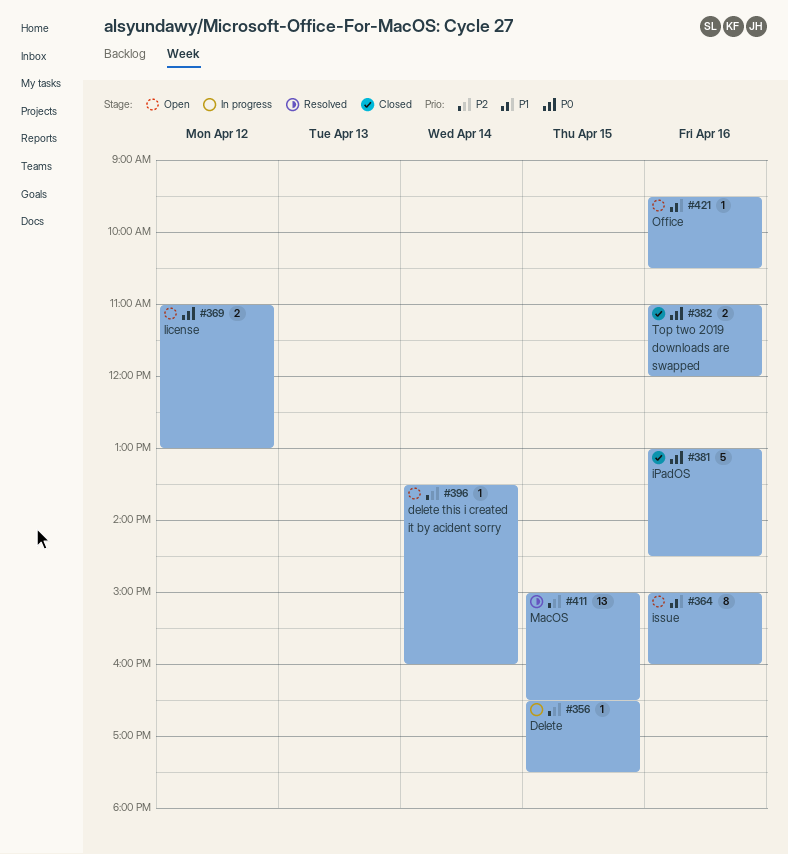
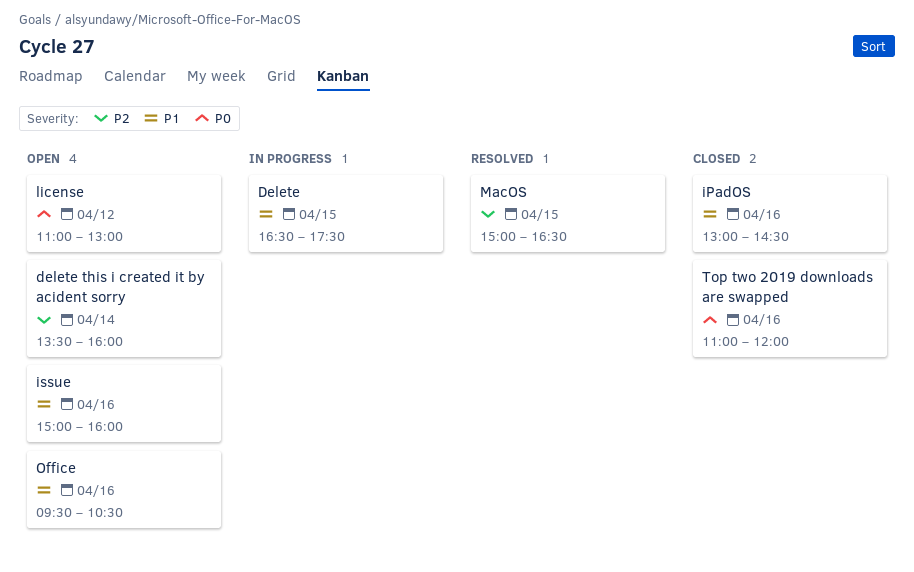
Delete, priority: P2 -> P1
iPadOS, priority: P0 -> P1

